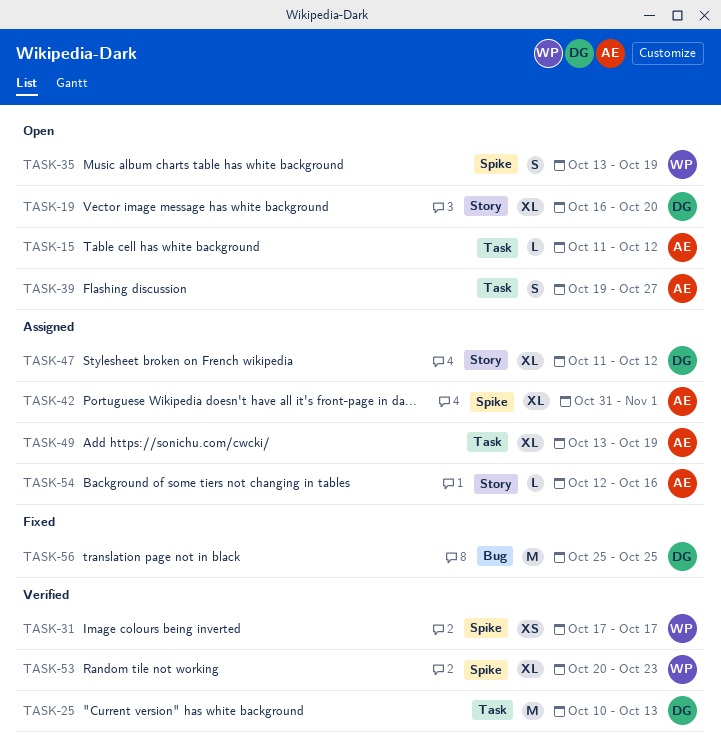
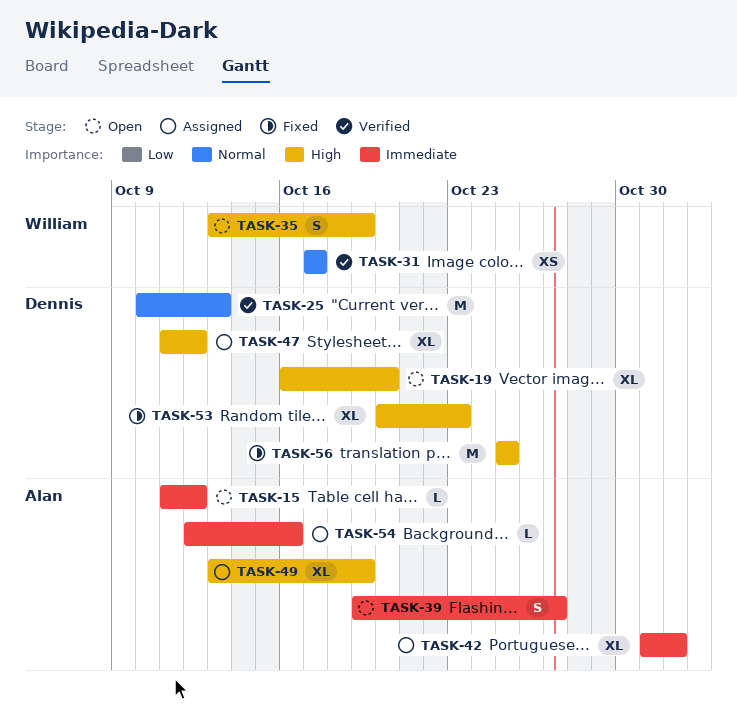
TASK-53, status: Verified -> Fixed
TASK-53, owner: William -> Dennis

